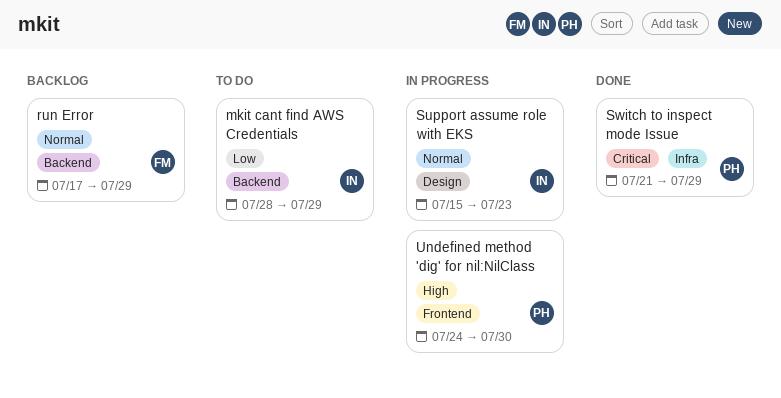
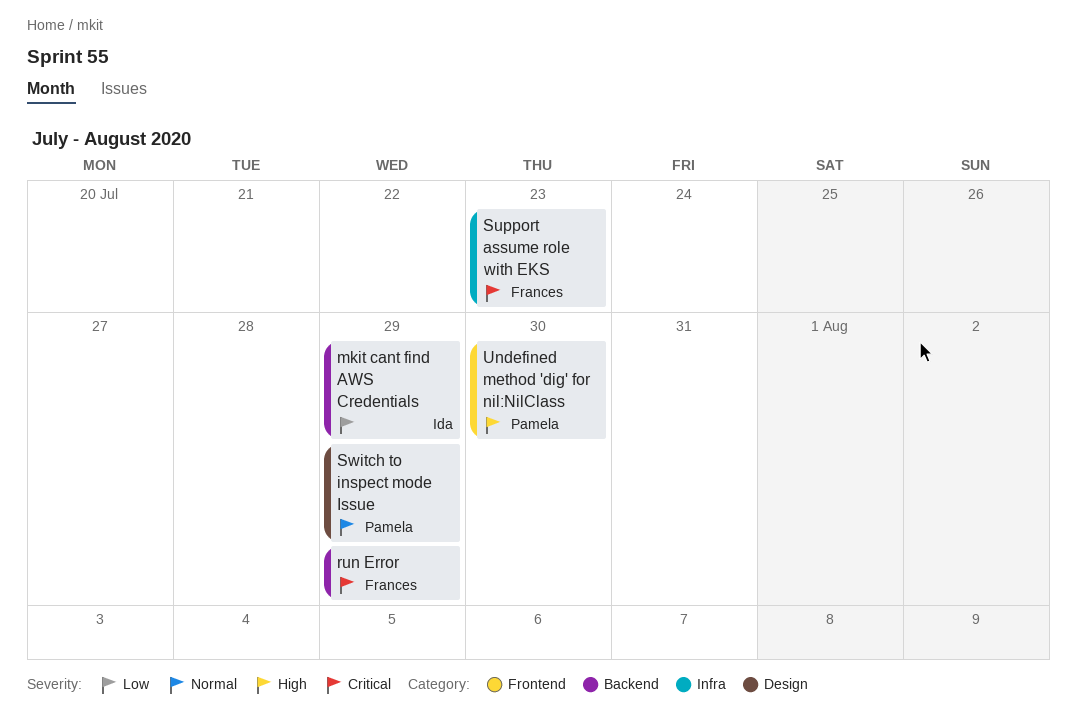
run Error, priority: Normal -> Critical
Support assume role with EKS, owner: Ida -> Frances
Support assume role with EKS, priority: Normal -> Critical
Support assume role with EKS, label: Design -> Infra
Switch to inspect mode Issue, priority: Critical -> Normal
Switch to inspect mode Issue, label: Infra -> Design

